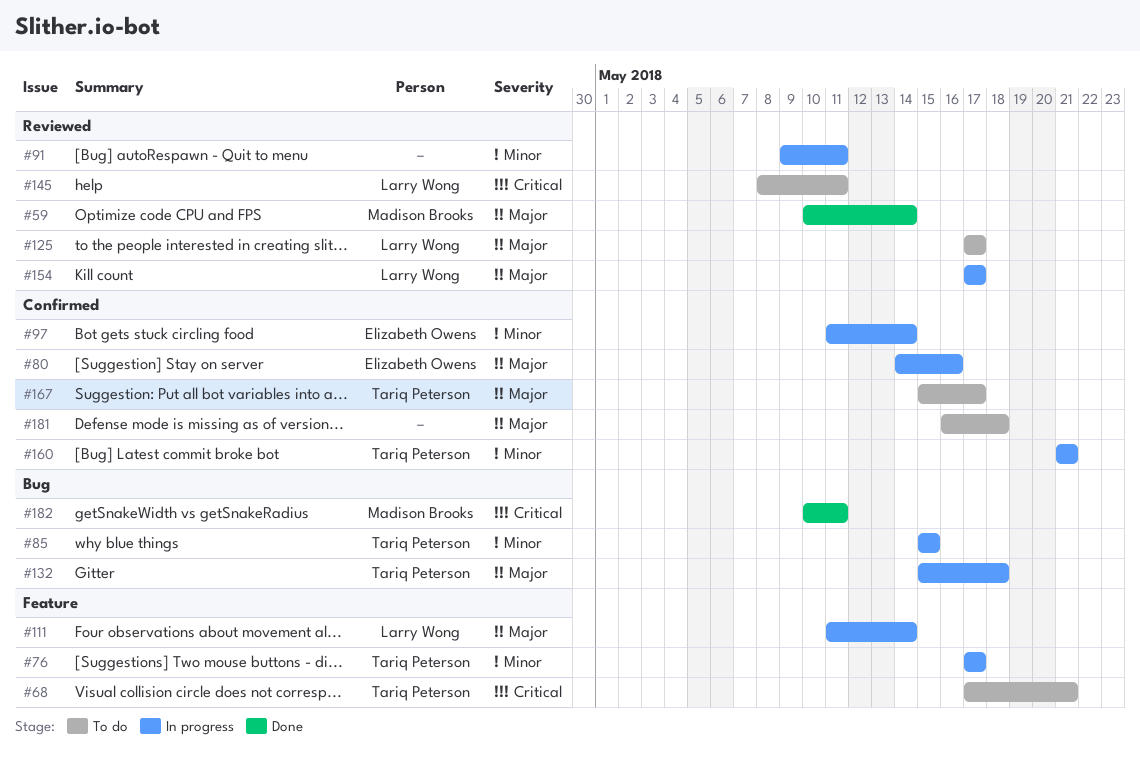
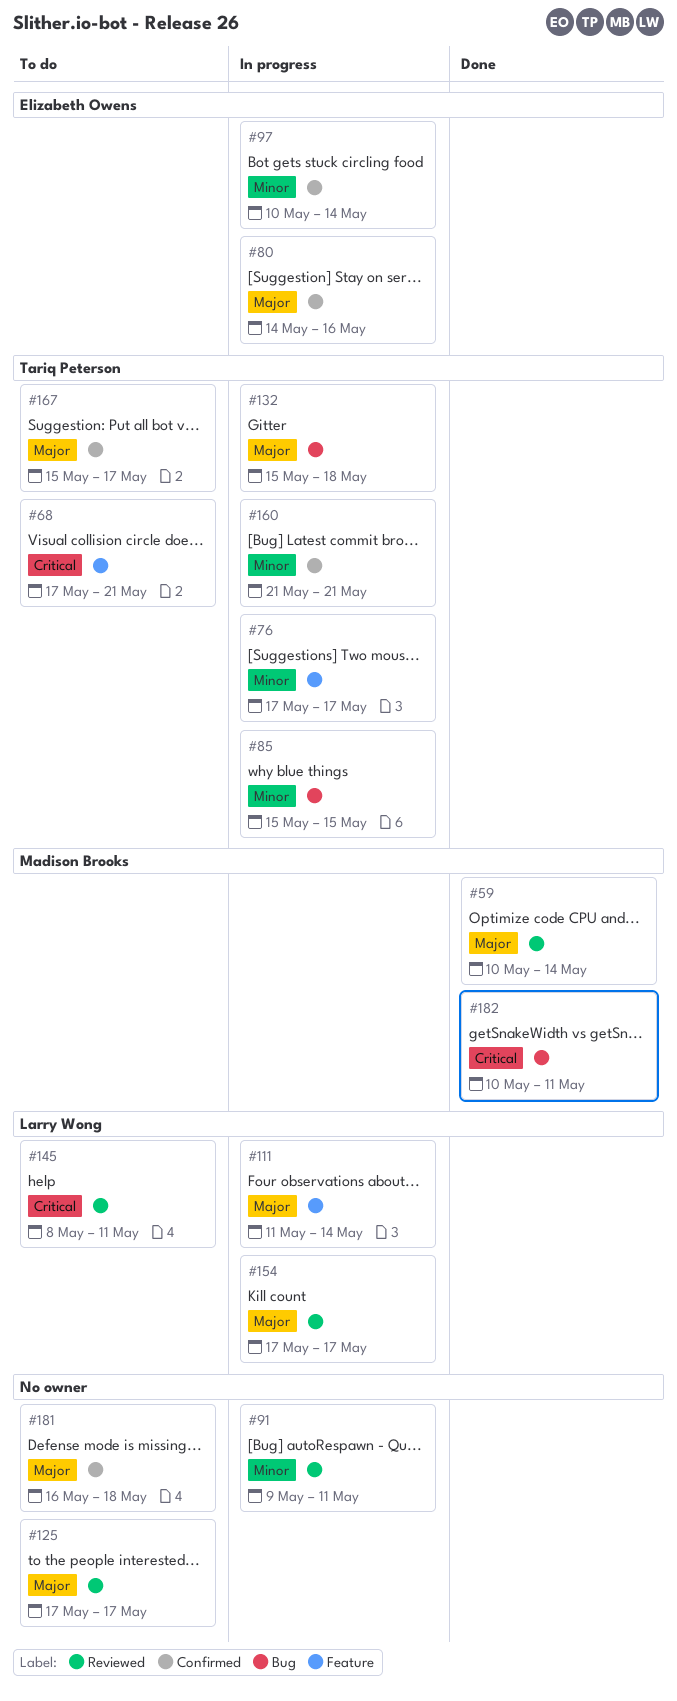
#97, start: May 11 -> May 10
#125, owner: Larry Wong -> none

